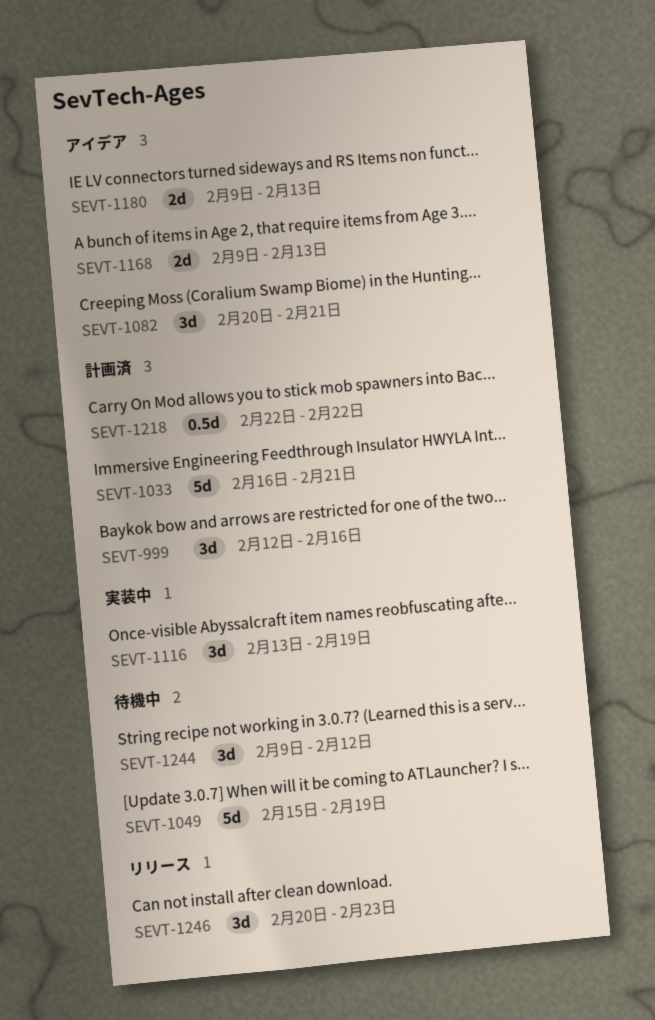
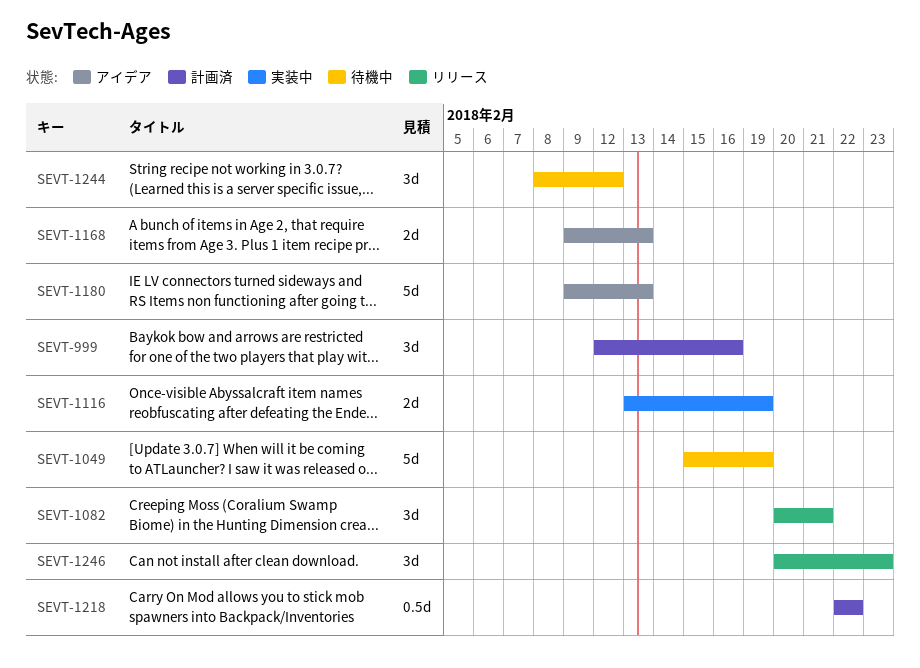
SEVT-1033: present -> none
SEVT-1082, status: アイデア -> リリース
SEVT-1116, estimate: 3d -> 2d
SEVT-1180, estimate: 2d -> 5d
SEVT-1244, start: Feb 9 -> Feb 8

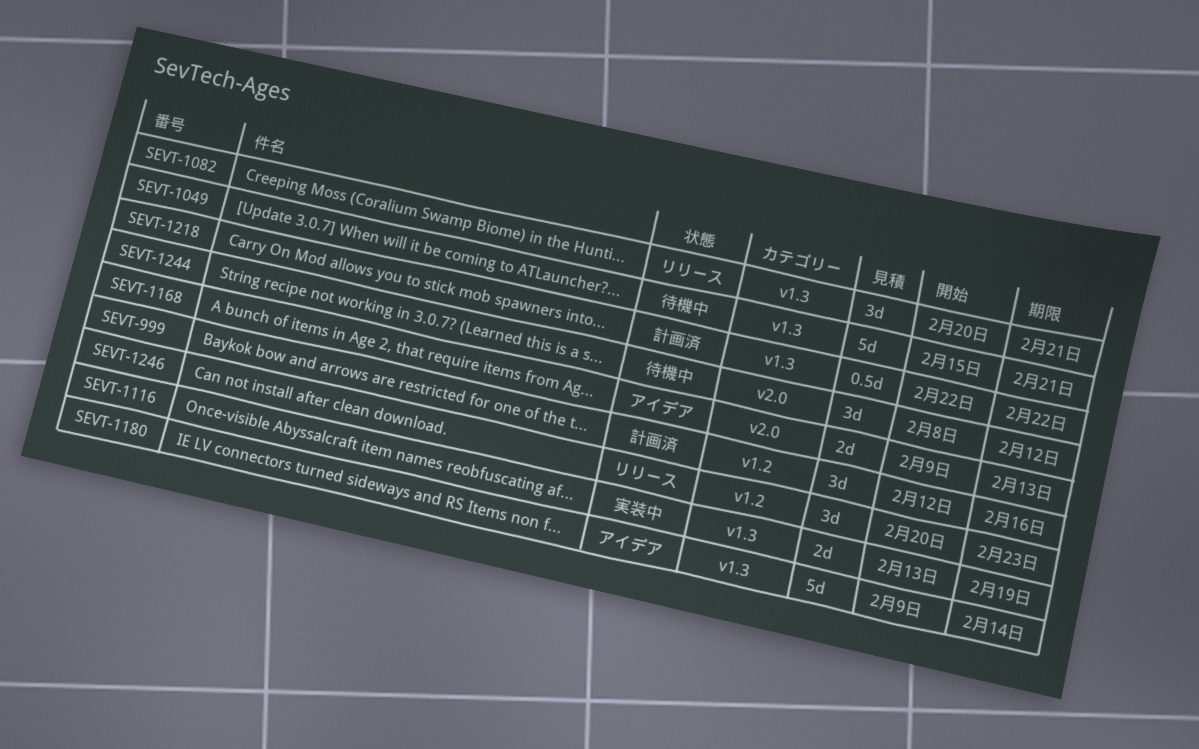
SEVT-1049, due: Feb 19 -> Feb 21
SEVT-1180, due: Feb 13 -> Feb 14

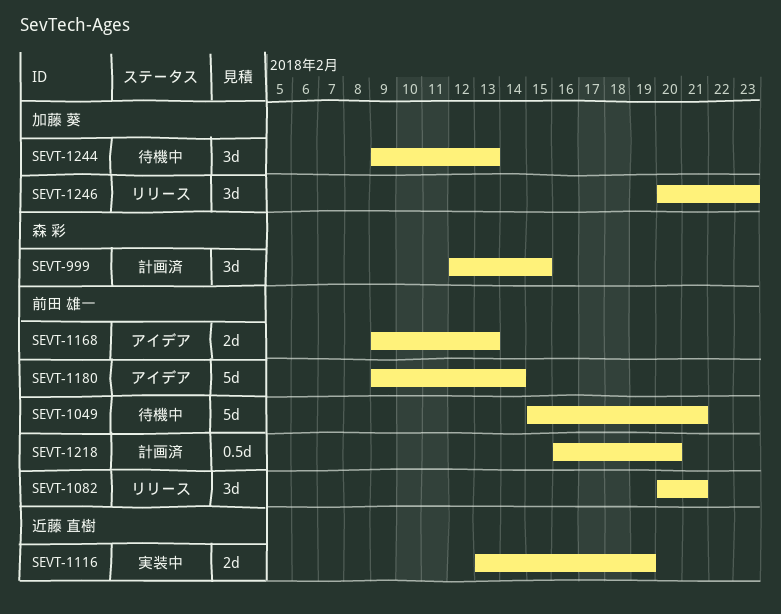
SEVT-999, due: Feb 16 -> Feb 15
SEVT-1218, start: Feb 22 -> Feb 16
SEVT-1218, due: Feb 22 -> Feb 20
SEVT-1244, start: Feb 8 -> Feb 9
SEVT-1244, due: Feb 12 -> Feb 13

